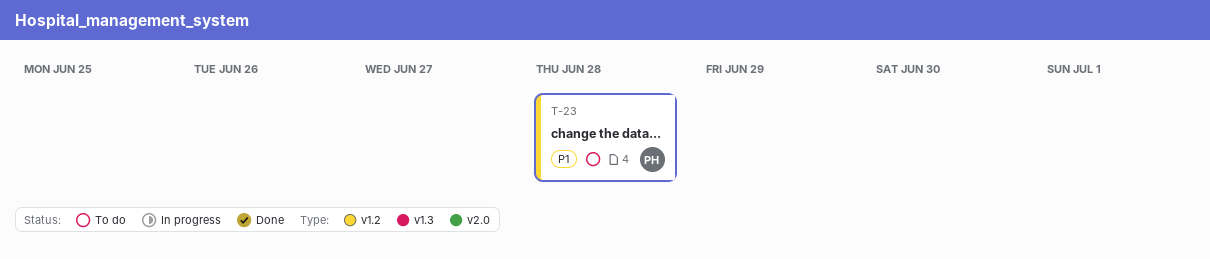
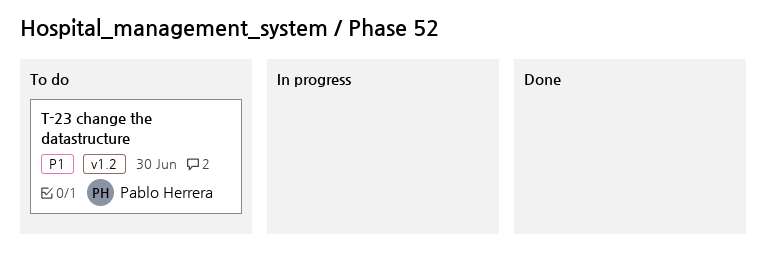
T-23, due: Jun 28 -> Jun 30

